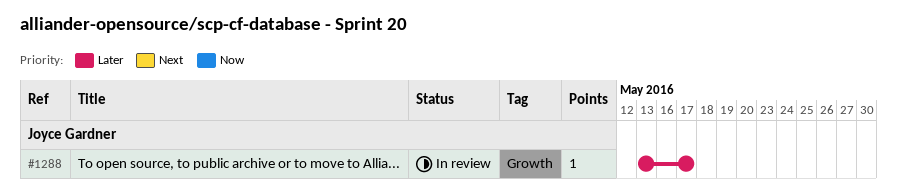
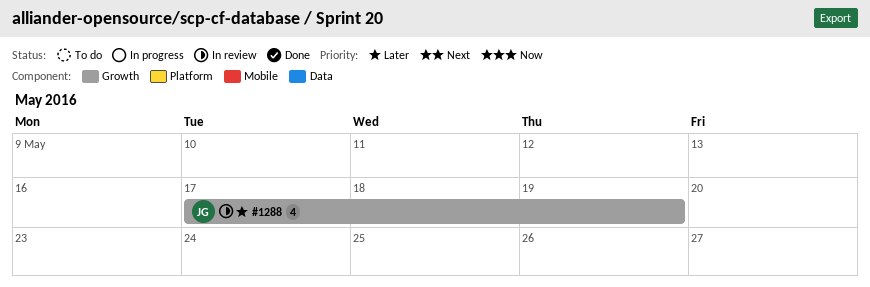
#1288, estimate: 1 -> 4
#1288, start: May 13 -> May 17
#1288, due: May 17 -> May 19

